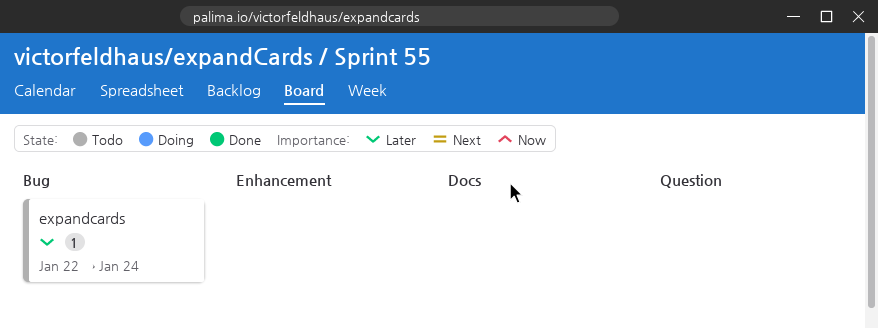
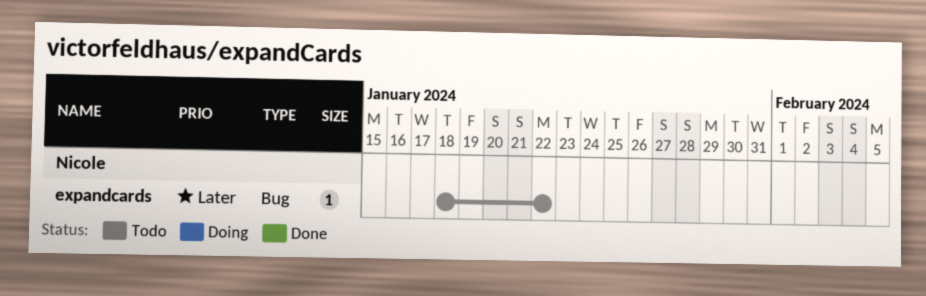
expandcards, start: Jan 22 -> Jan 18
expandcards, due: Jan 24 -> Jan 22

